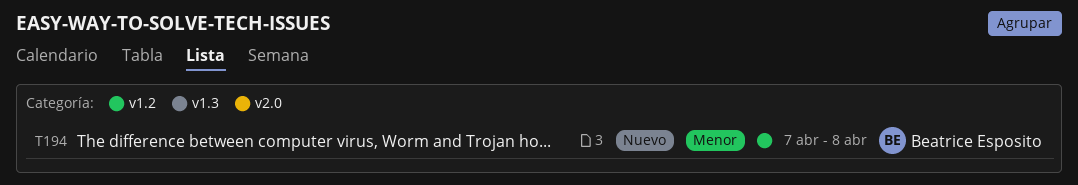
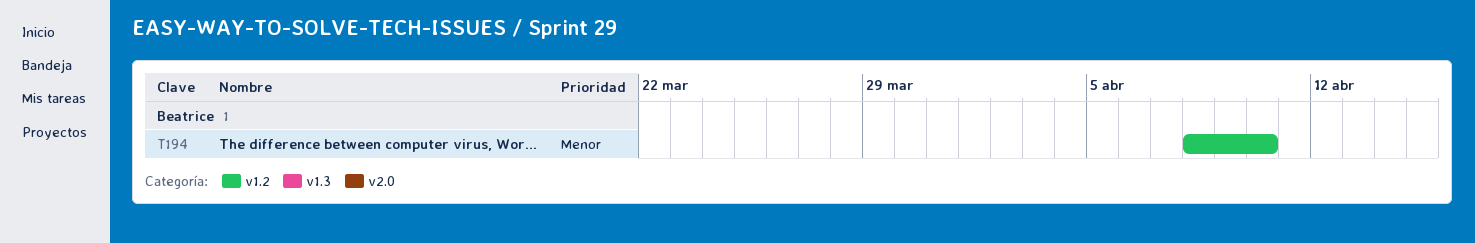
T194, start: Apr 7 -> Apr 8
T194, due: Apr 8 -> Apr 10

